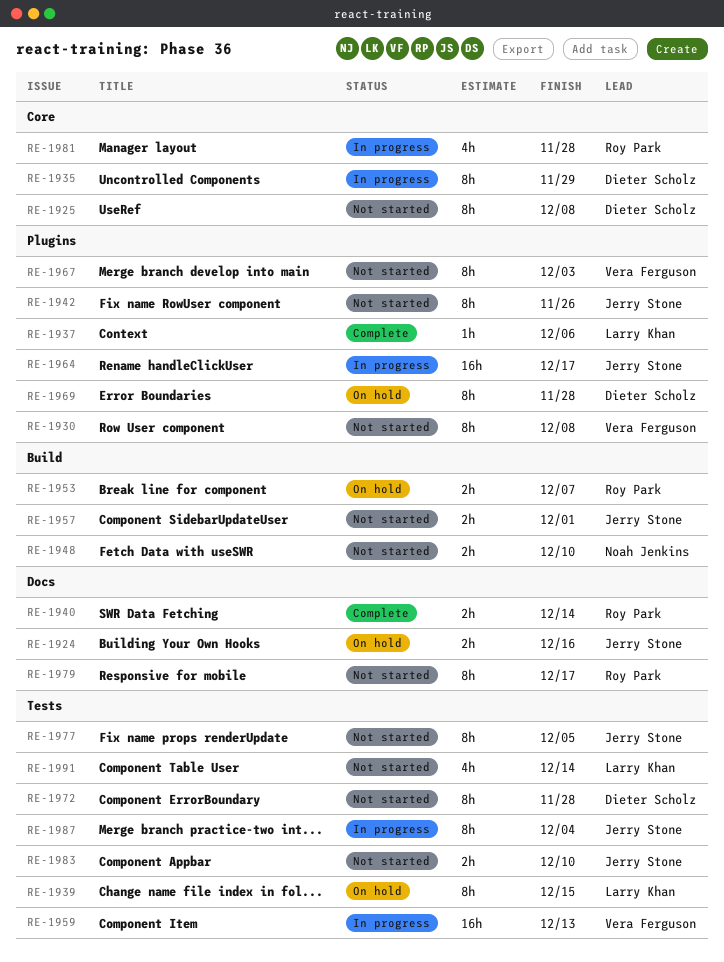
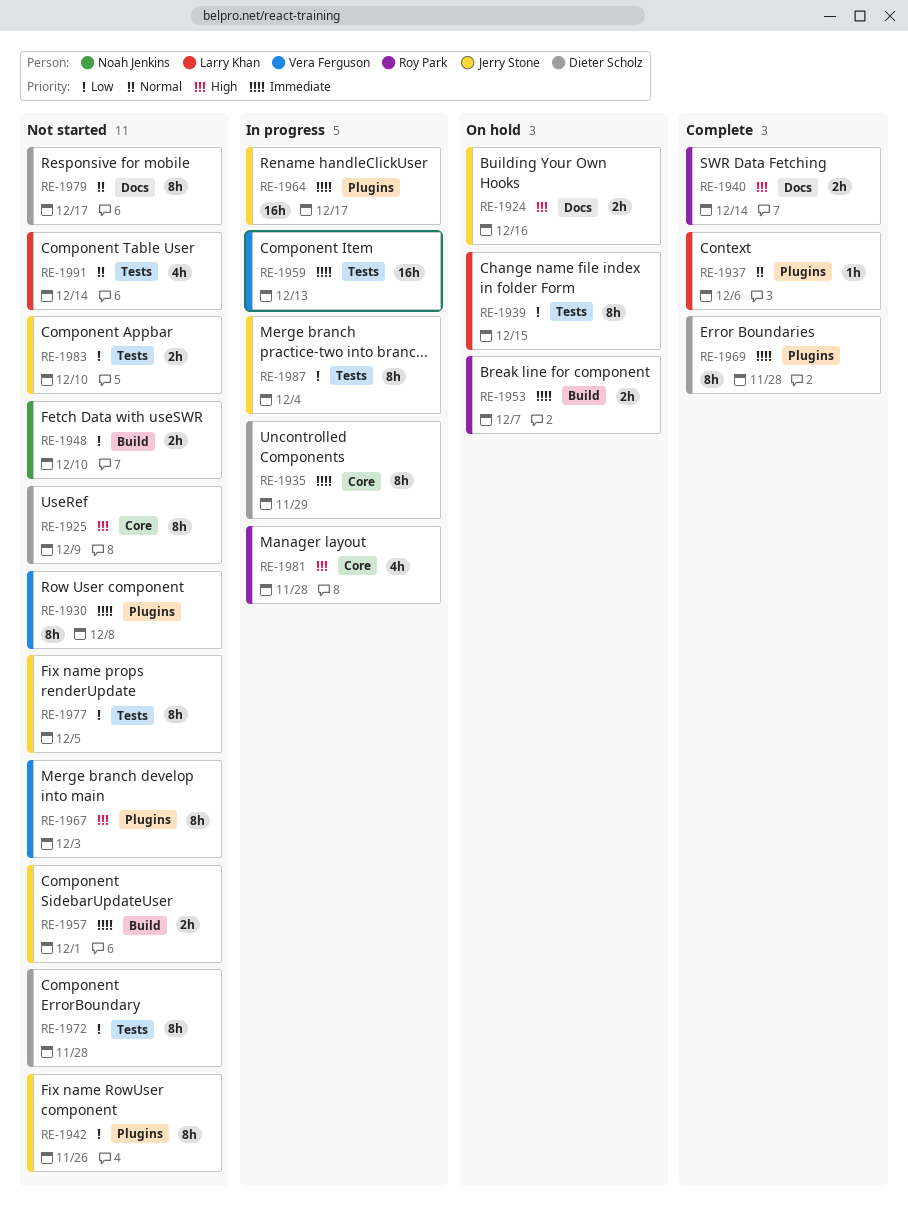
RE-1925, due: Dec 8 -> Dec 9
RE-1969, status: On hold -> Complete
RE-1979, owner: Roy Park -> Dieter Scholz

